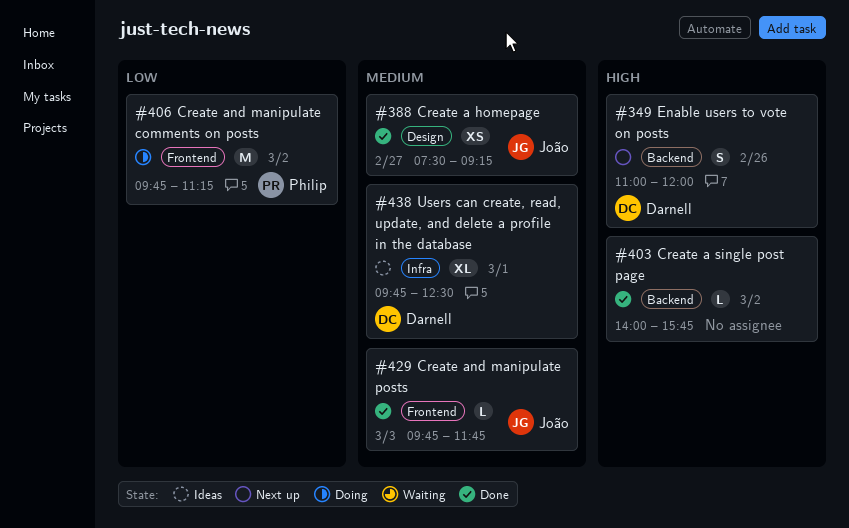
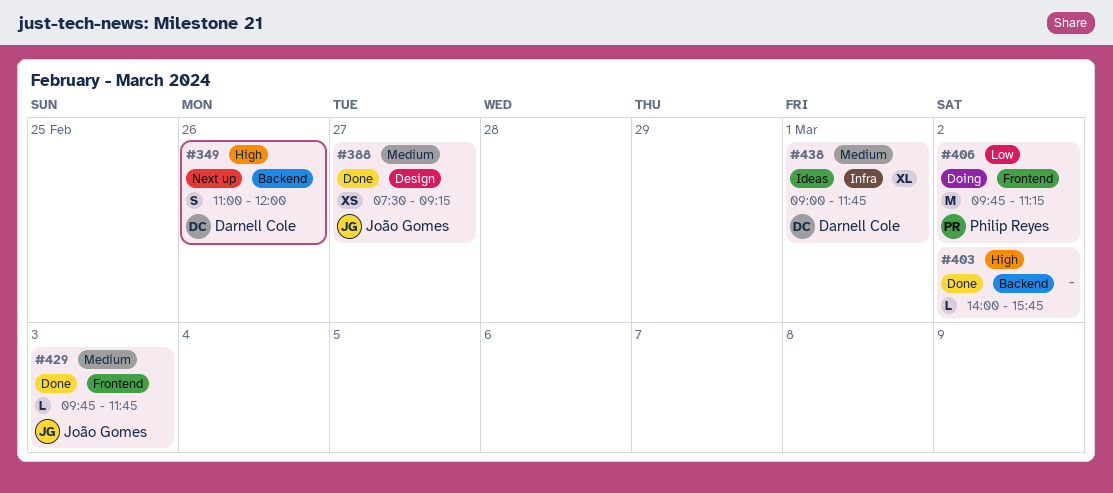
#438, begins: 09:45 -> 09:00
#438, ends: 12:30 -> 11:45

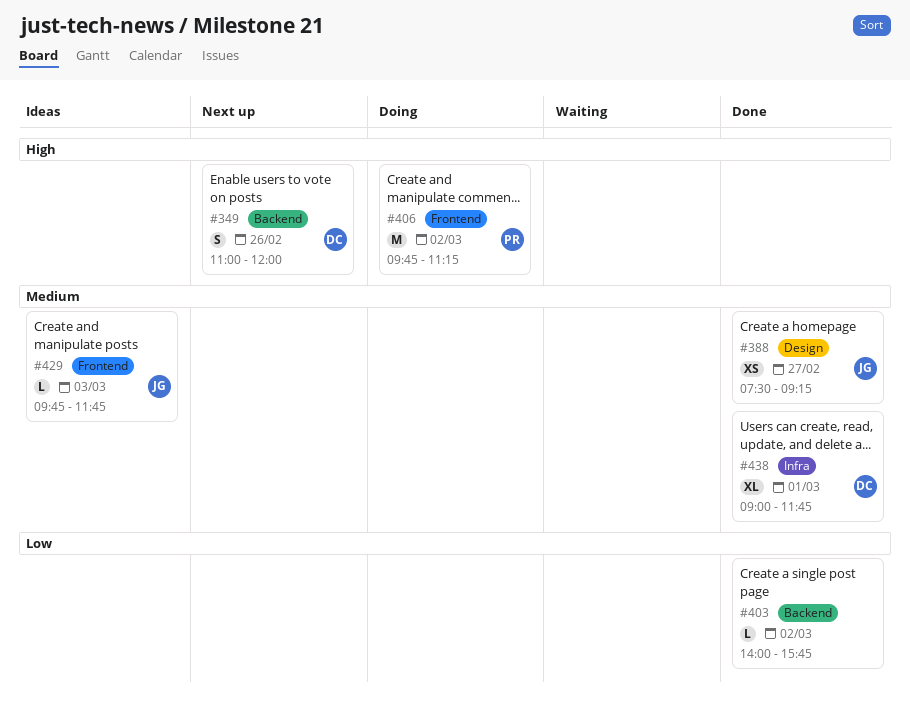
#403, priority: High -> Low
#406, priority: Low -> High
#429, status: Done -> Ideas
#438, status: Ideas -> Done

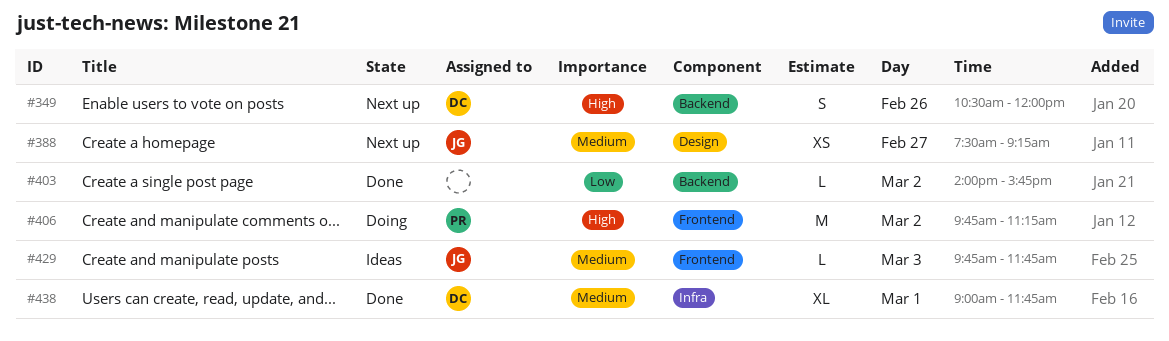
#349, begins: 11:00 -> 10:30
#388, status: Done -> Next up

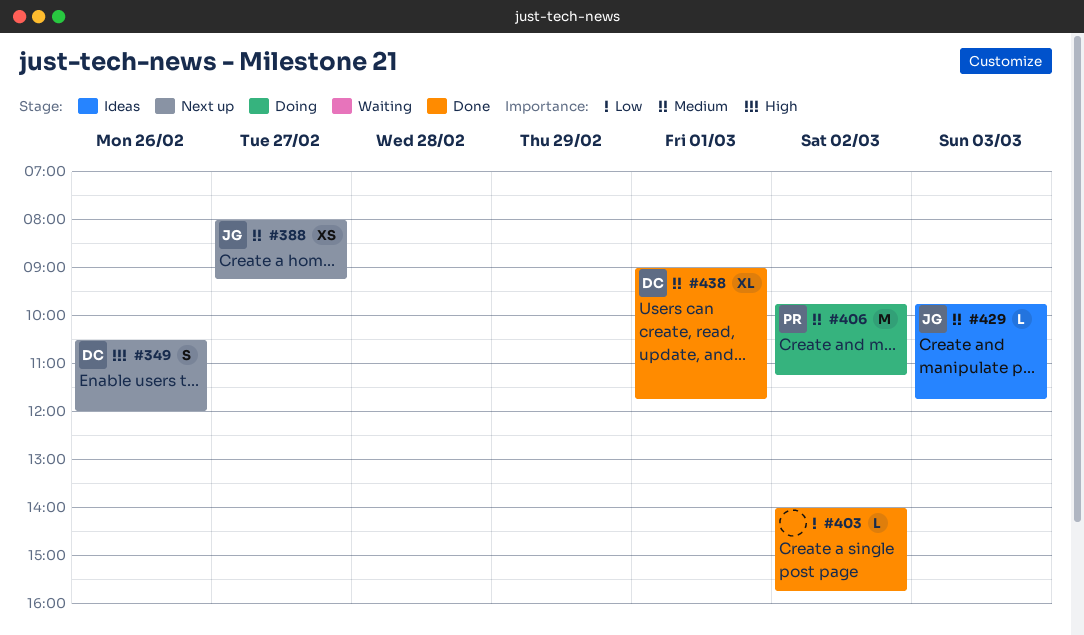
#388, begins: 07:30 -> 08:00
#406, priority: High -> Medium

